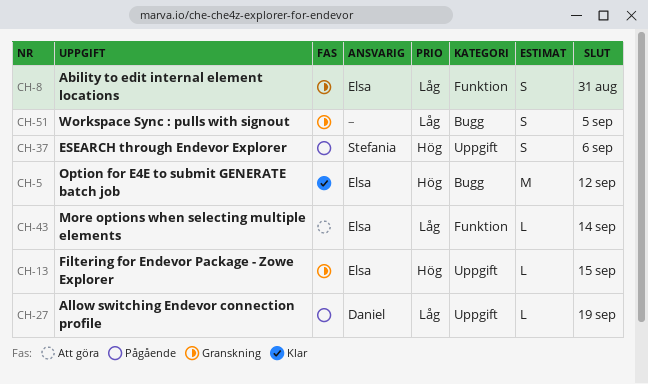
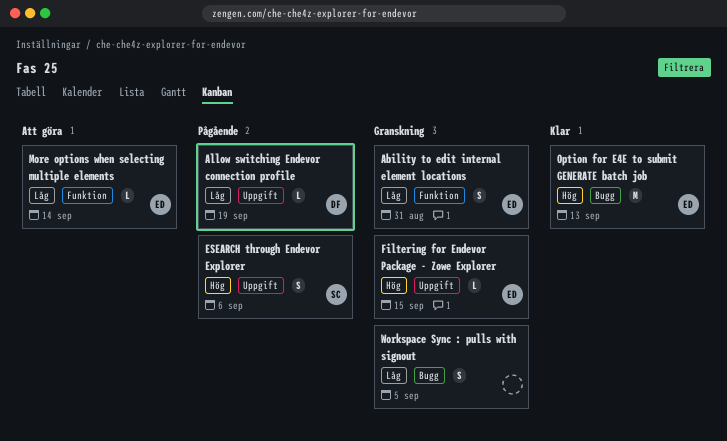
Option for E4E to submit GENERATE batch job, due: Sep 12 -> Sep 13

